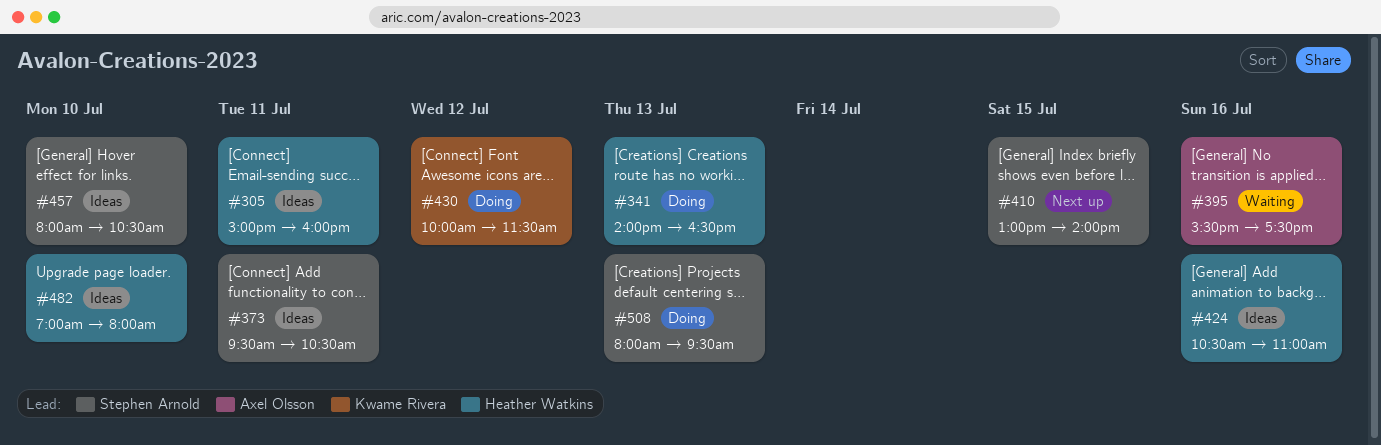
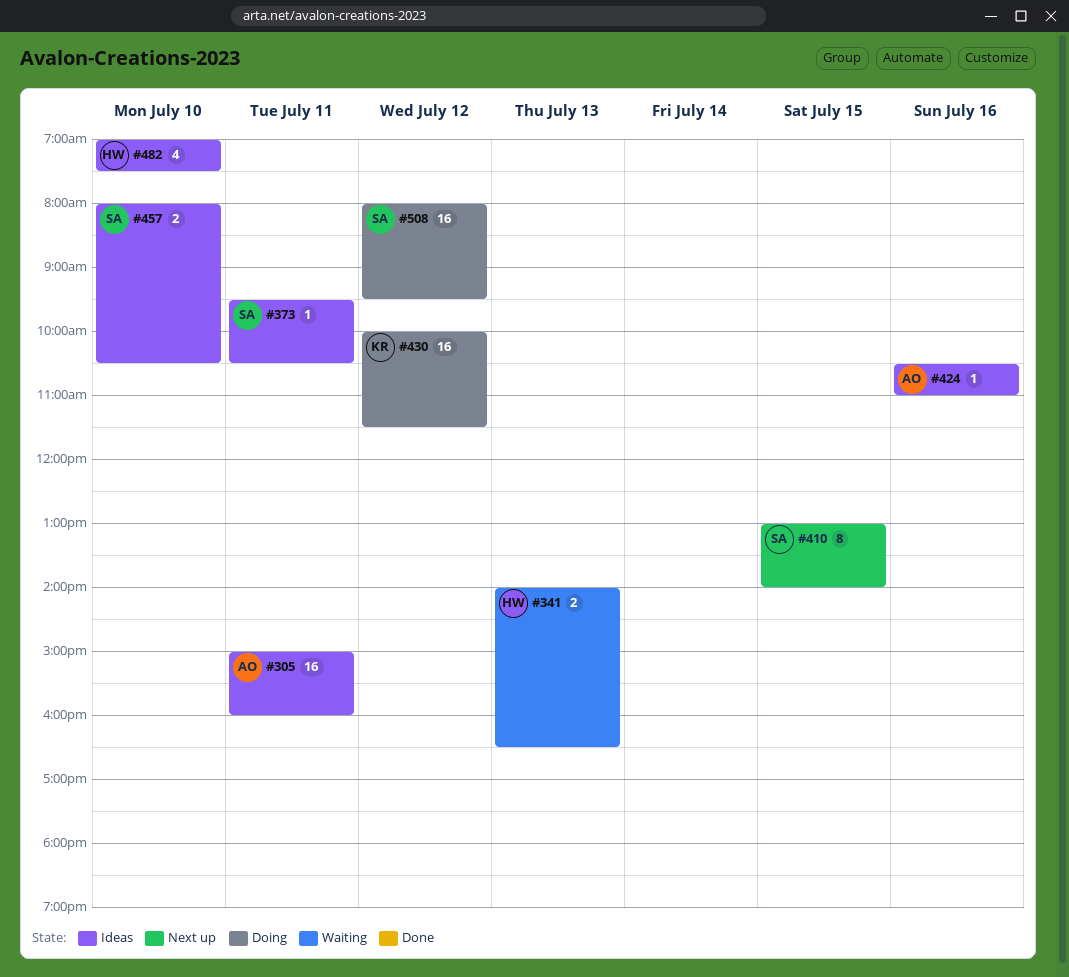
#305, owner: Heather Watkins -> Axel Olsson
#341, status: Doing -> Waiting
#395: present -> none
#424, owner: Heather Watkins -> Axel Olsson
#482, ends: 08:00 -> 07:30
#508, day: Jul 13 -> Jul 12

